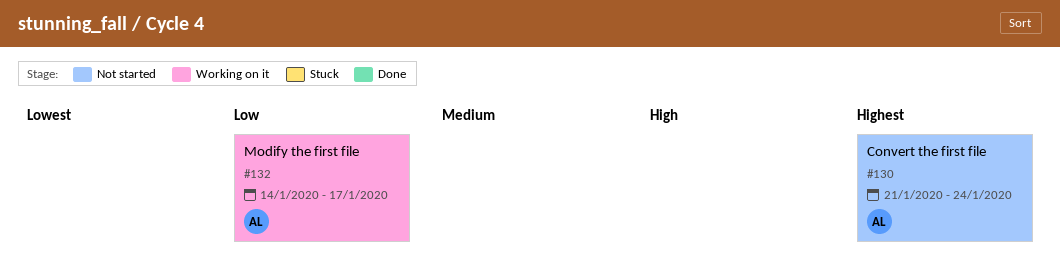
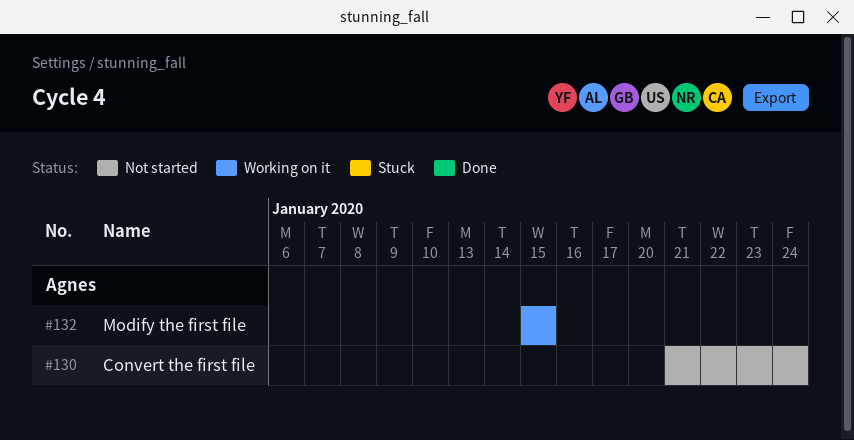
#132, start: Jan 14 -> Jan 15
#132, due: Jan 17 -> Jan 15

